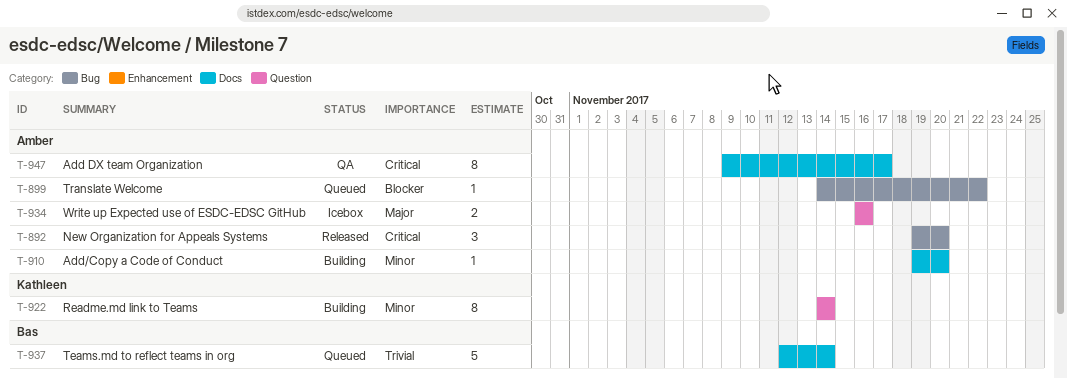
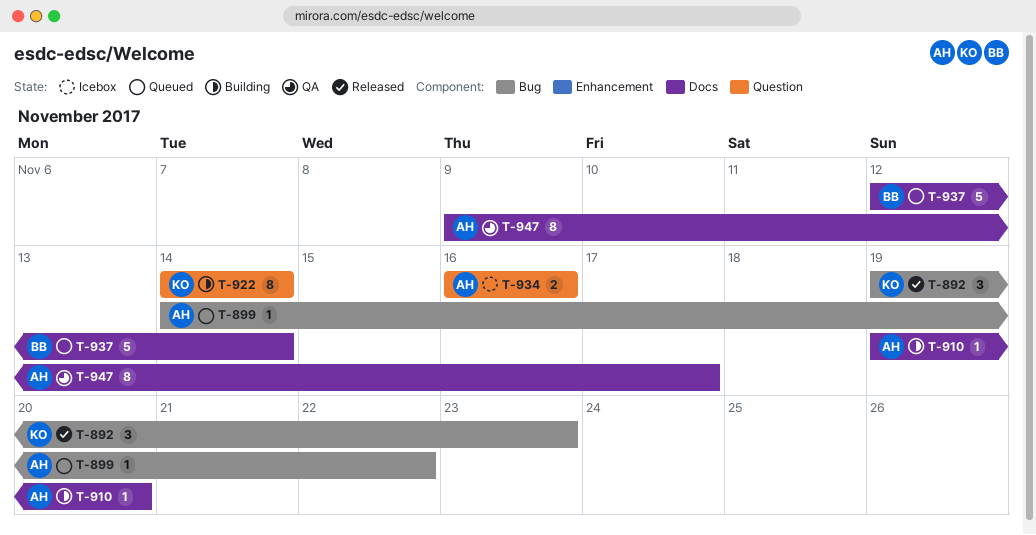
T-892, owner: Amber -> Kathleen
T-892, due: Nov 20 -> Nov 23

